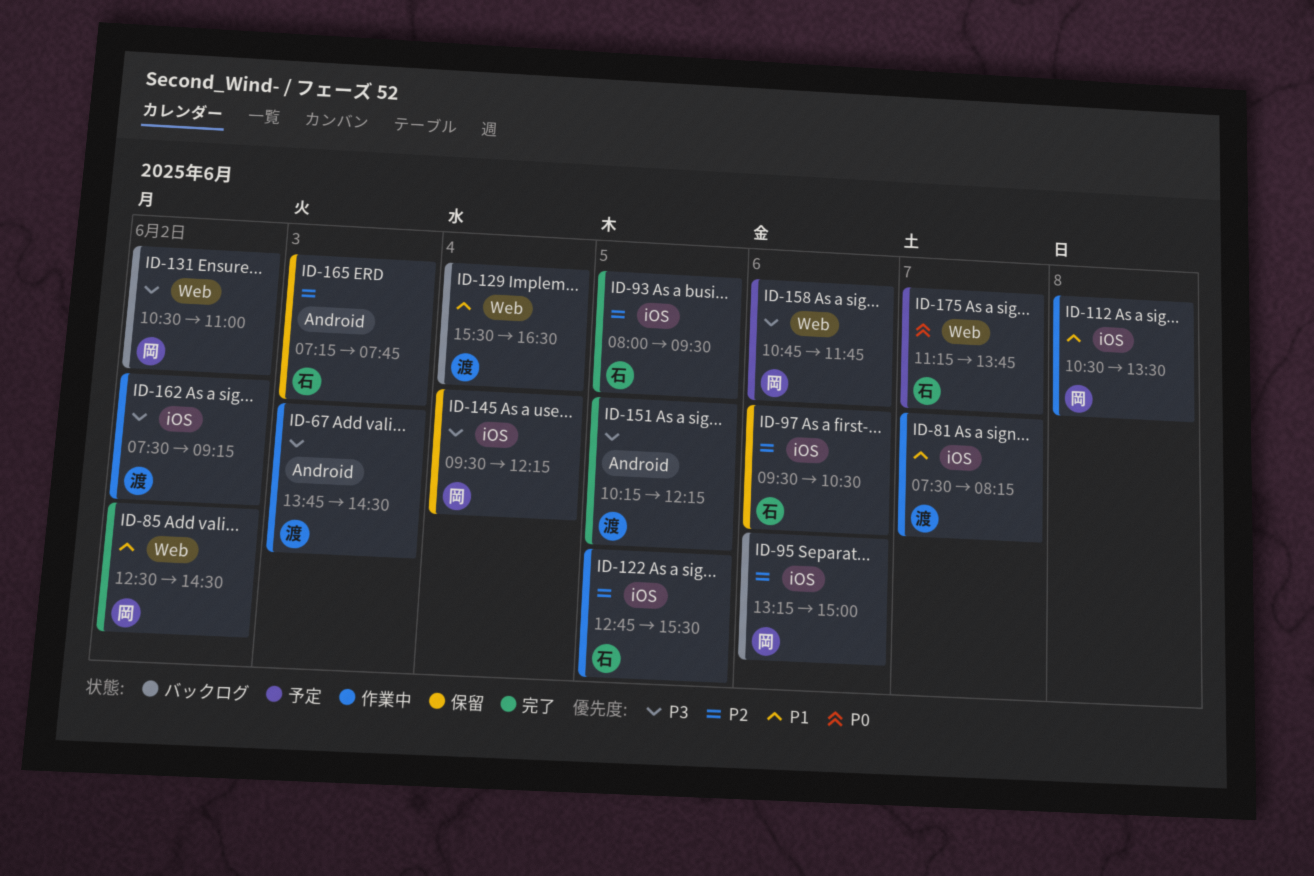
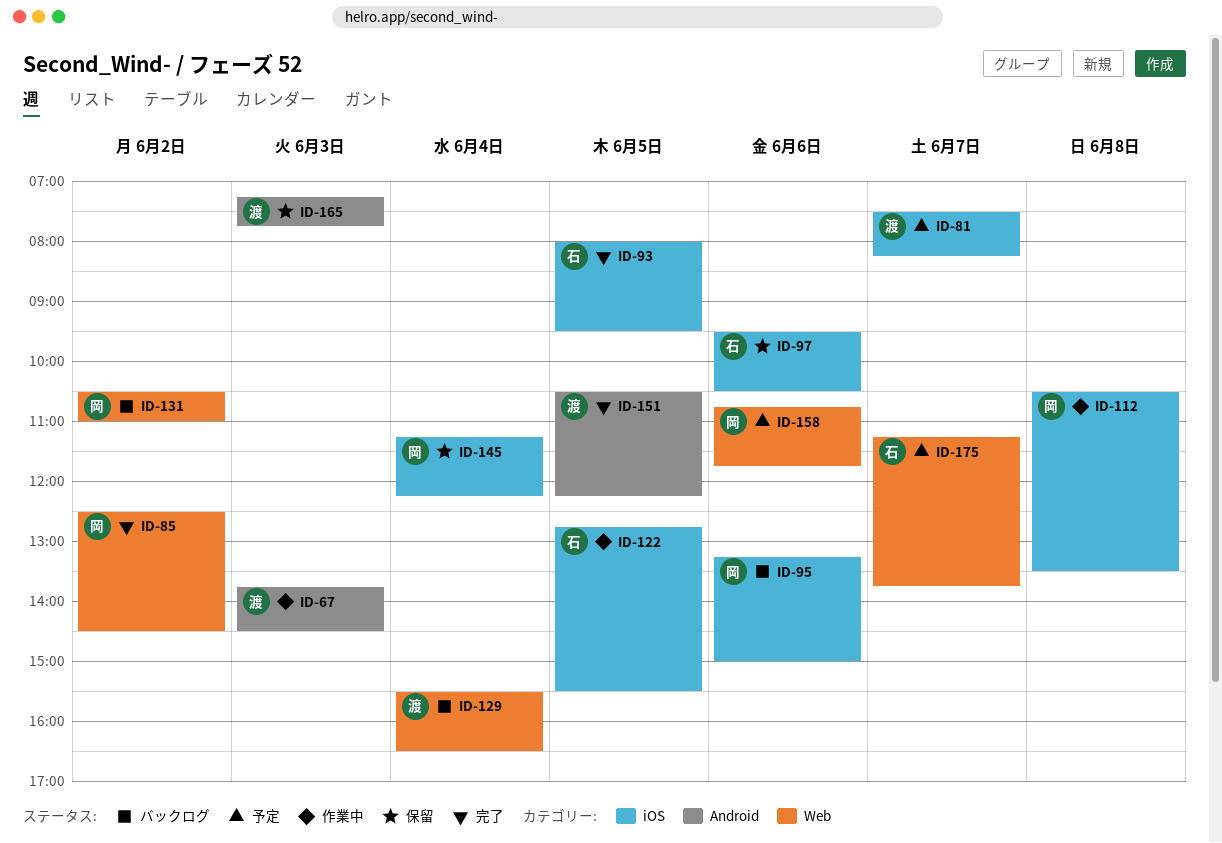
ID-81, status: 作業中 -> 予定
ID-145, begins: 09:30 -> 11:15
ID-151, begins: 10:15 -> 10:30
ID-162: present -> none
ID-165, owner: 石 -> 渡

